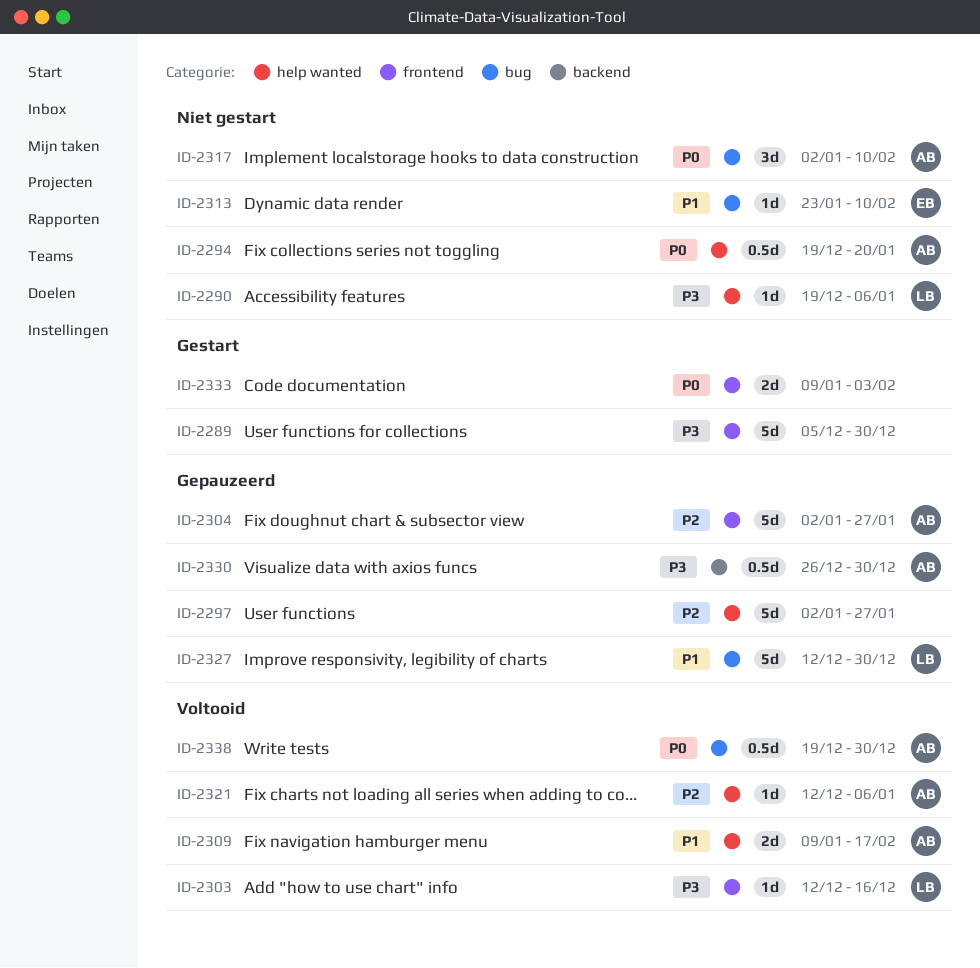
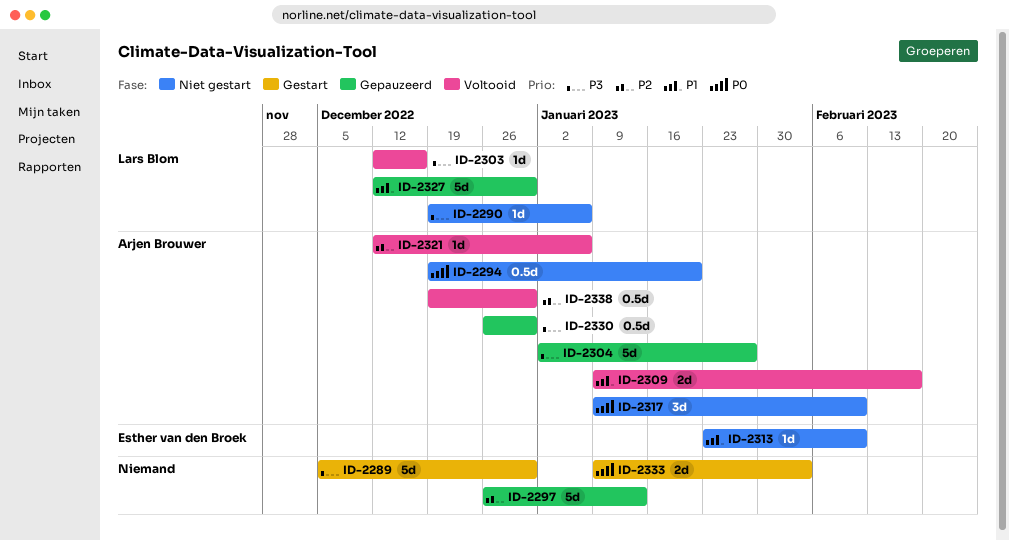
ID-2297, start: Jan 2 -> Dec 26
ID-2297, due: Jan 27 -> Jan 13
ID-2304, priority: P2 -> P3
ID-2317, start: Jan 2 -> Jan 9
ID-2338, priority: P0 -> P2

